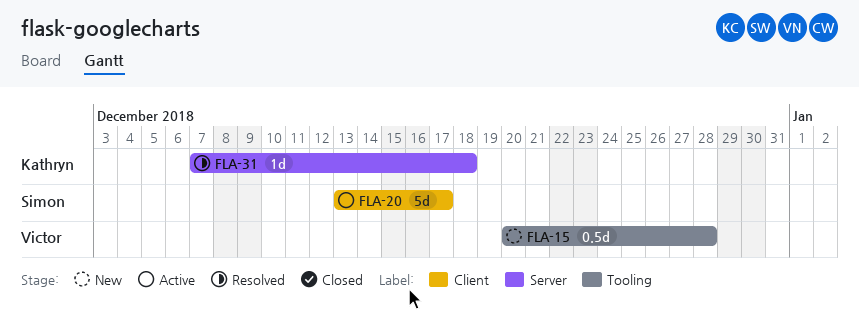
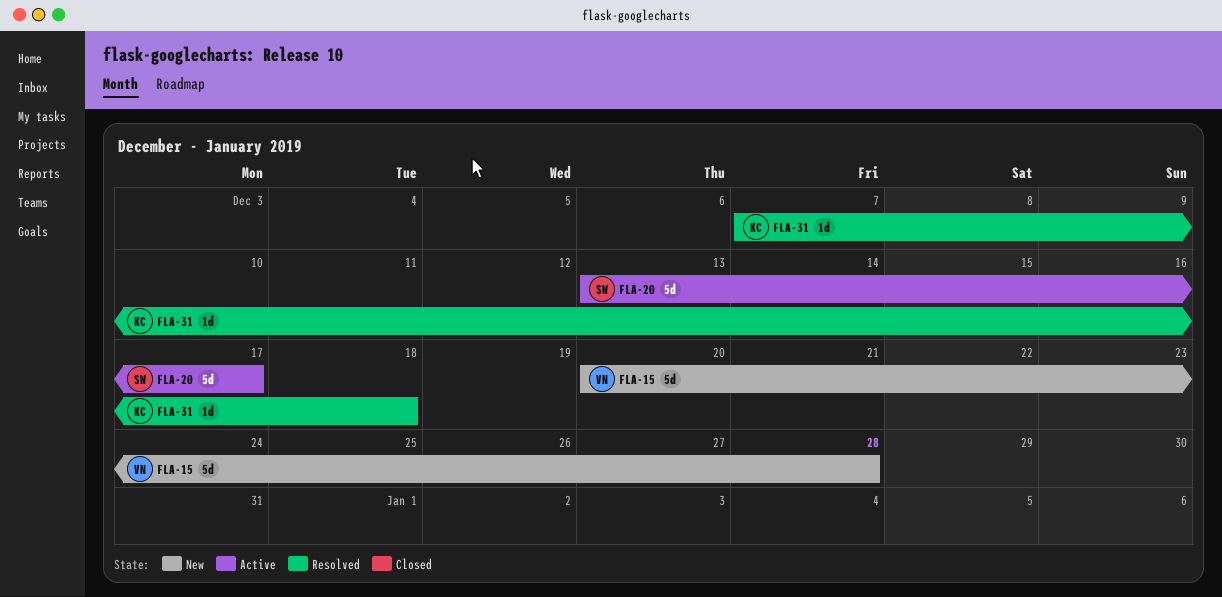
FLA-15, estimate: 0.5d -> 5d

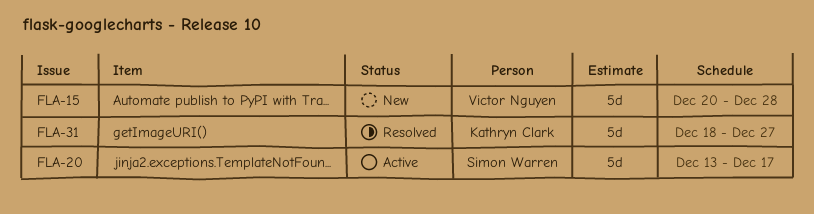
FLA-31, estimate: 1d -> 5d
FLA-31, start: Dec 7 -> Dec 18
FLA-31, due: Dec 18 -> Dec 27

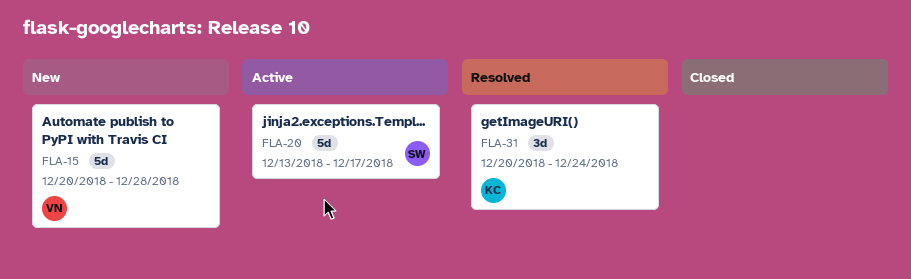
FLA-31, estimate: 5d -> 3d
FLA-31, start: Dec 18 -> Dec 20
FLA-31, due: Dec 27 -> Dec 24

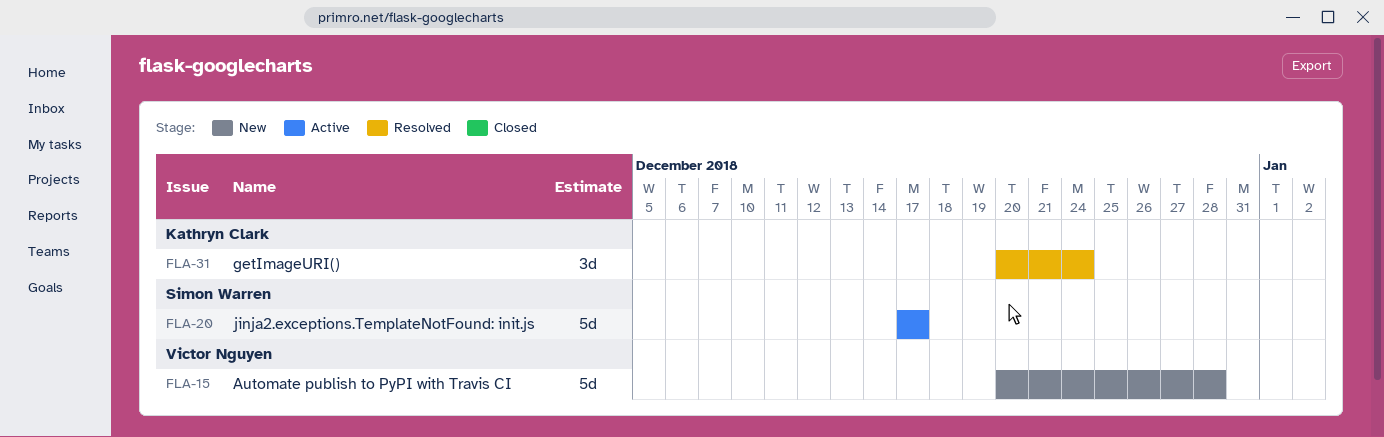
FLA-20, start: Dec 13 -> Dec 17

